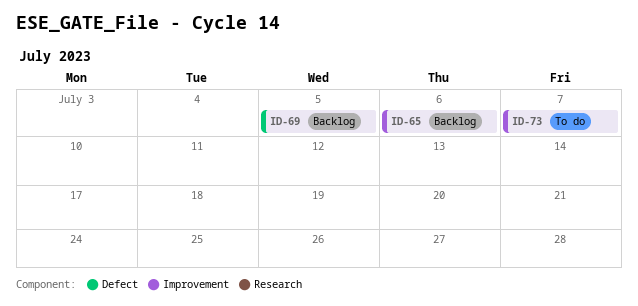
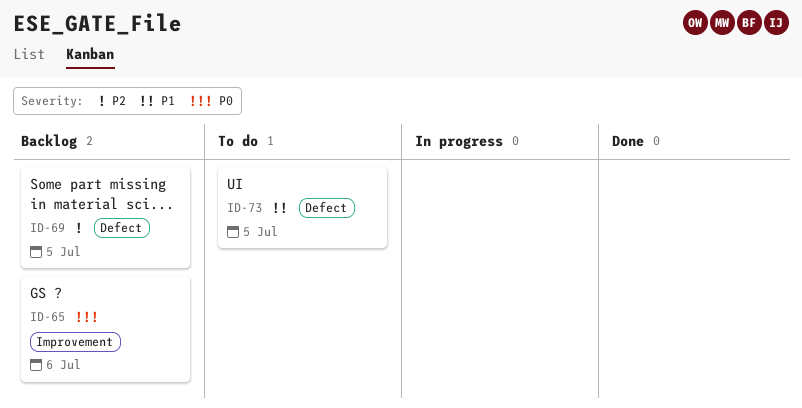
ID-73, label: Improvement -> Defect
ID-73, due: Jul 7 -> Jul 5

